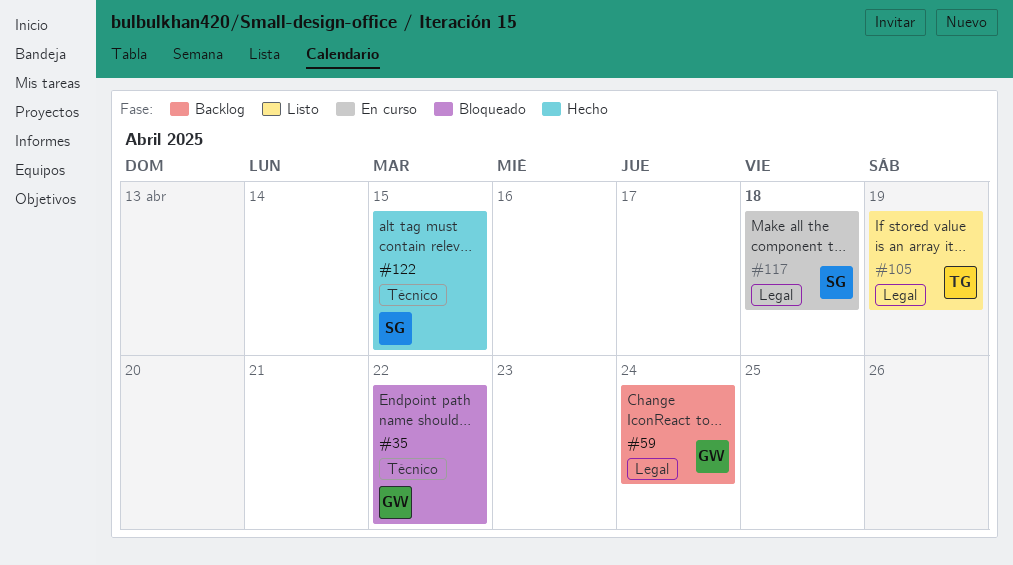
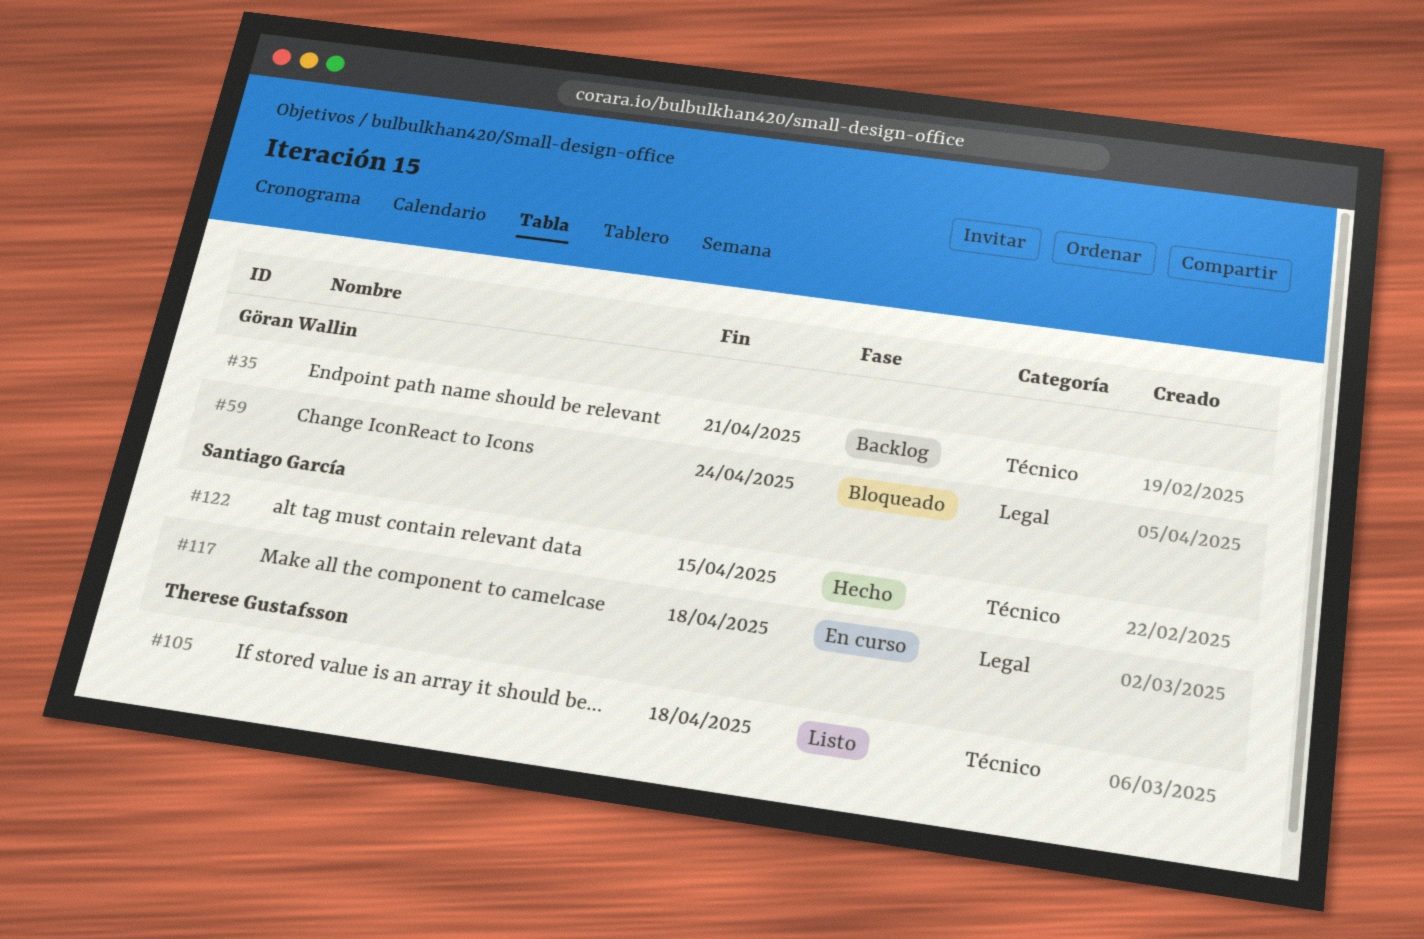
#35, status: Bloqueado -> Backlog
#35, due: Apr 22 -> Apr 21
#59, status: Backlog -> Bloqueado
#105, label: Legal -> Técnico
#105, due: Apr 19 -> Apr 18

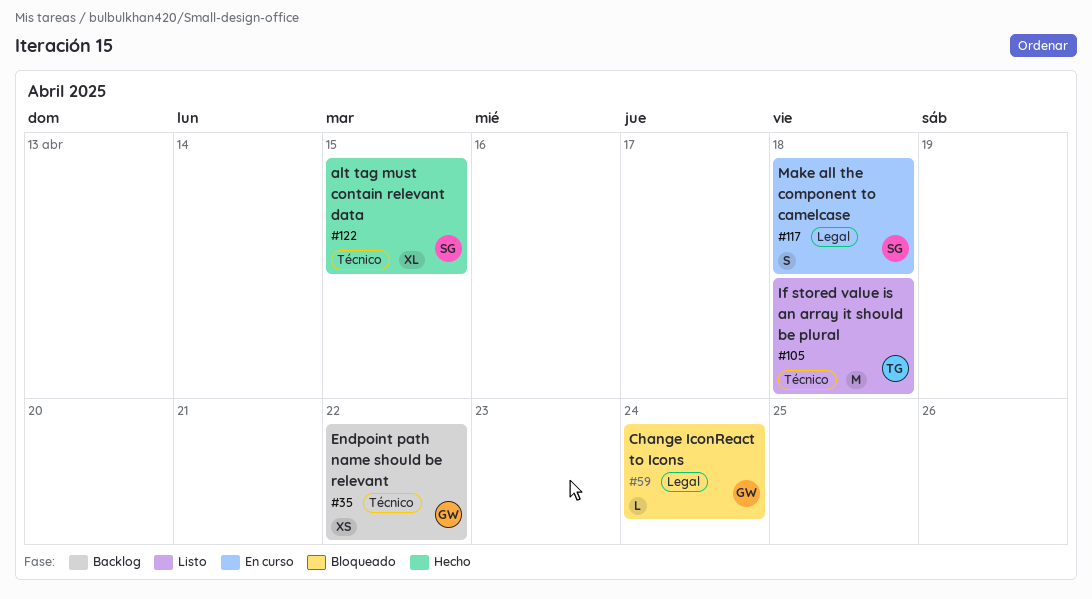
#35, due: Apr 21 -> Apr 22

